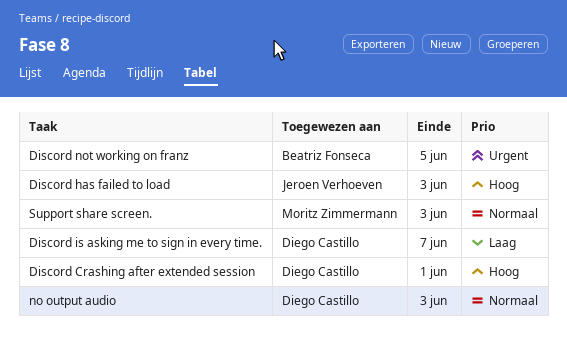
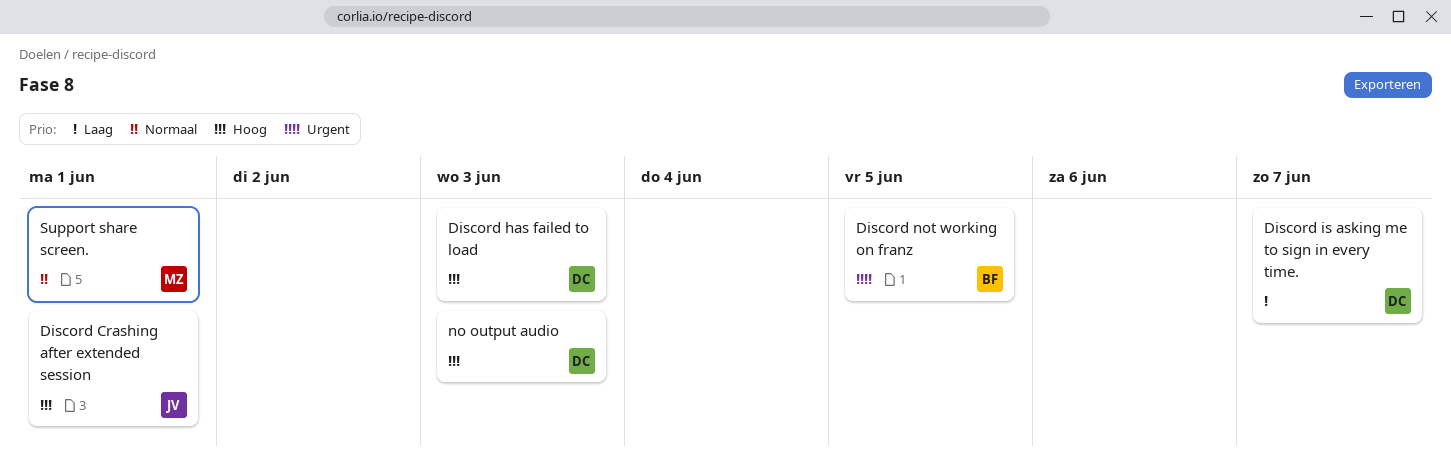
Discord Crashing after extended session, owner: Diego Castillo -> Jeroen Verhoeven
Discord has failed to load, owner: Jeroen Verhoeven -> Diego Castillo
no output audio, priority: Normaal -> Hoog
Support share screen., due: Jun 3 -> Jun 1

